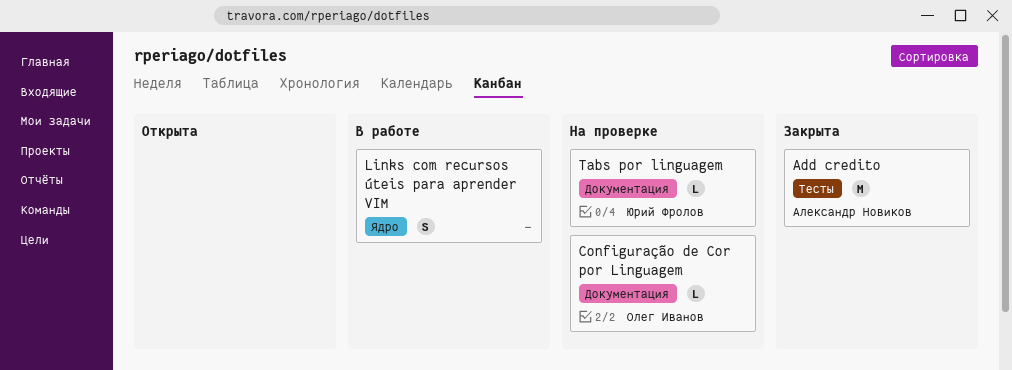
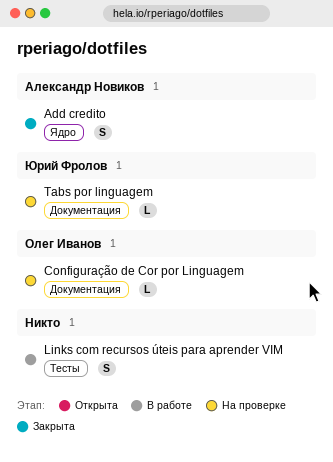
Add credito, label: Тесты -> Ядро
Add credito, estimate: M -> S
Links com recursos úteis para aprender VIM, label: Ядро -> Тесты

